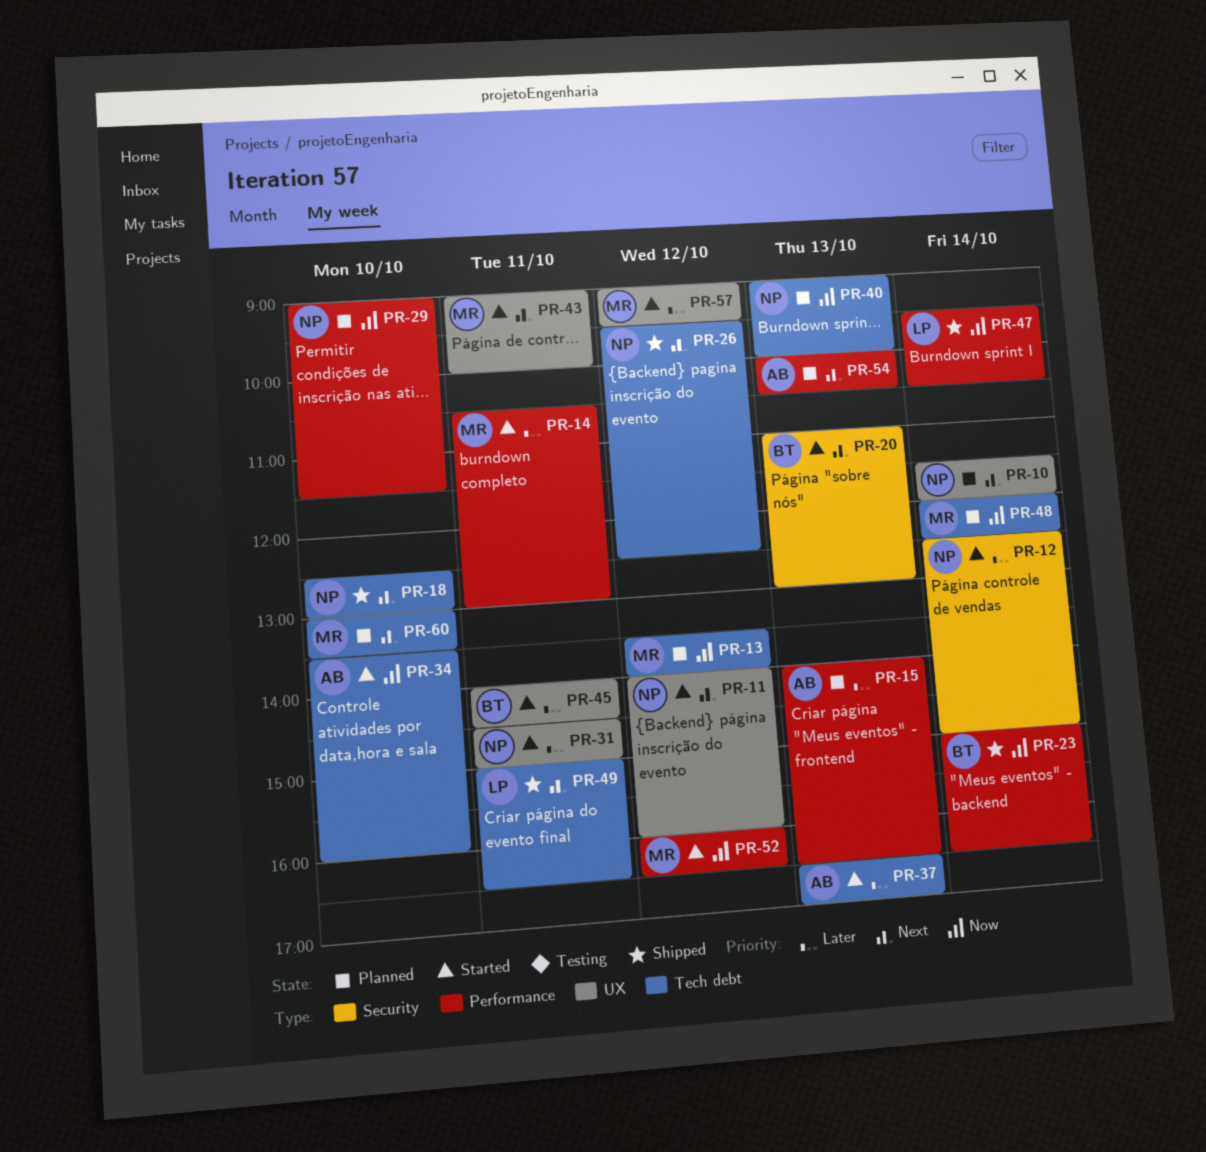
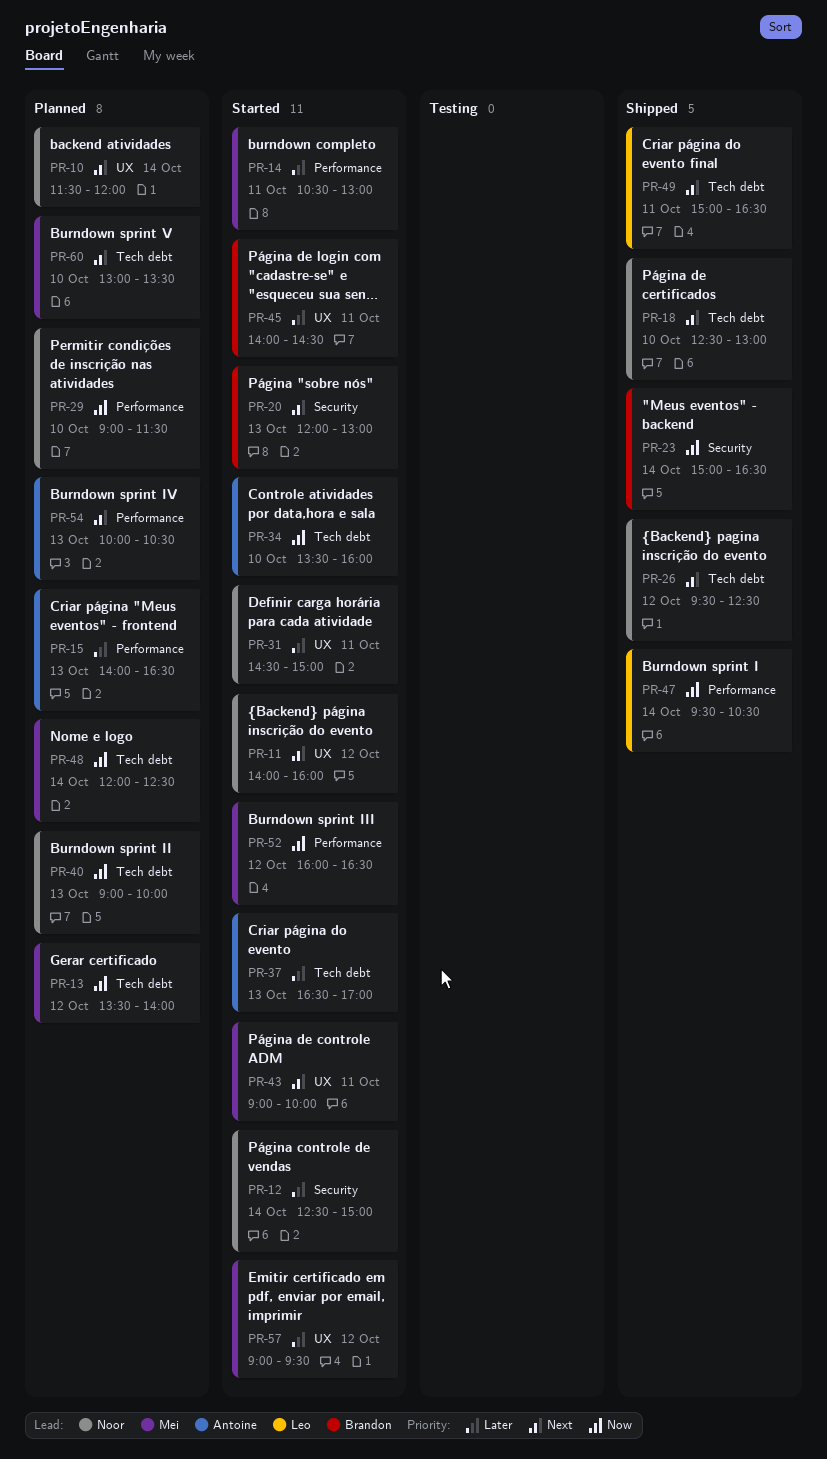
PR-20, begins: 11:00 -> 12:00
PR-23, label: Performance -> Security

